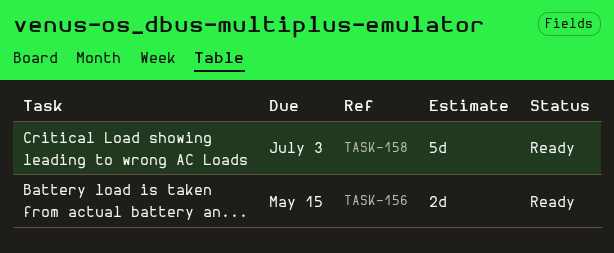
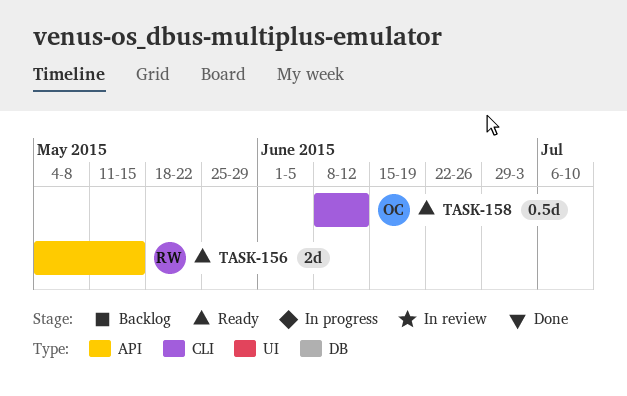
TASK-158, estimate: 5d -> 0.5d
TASK-158, due: Jul 3 -> Jun 12

